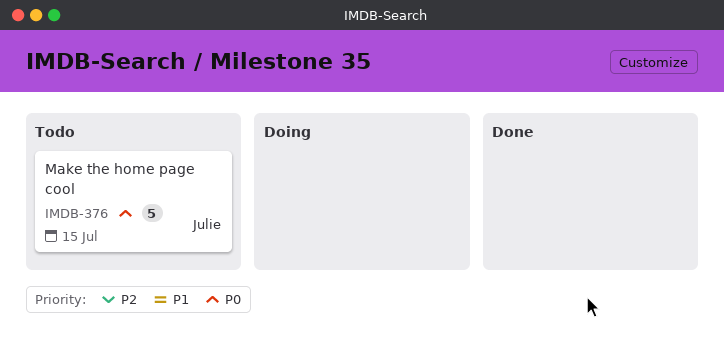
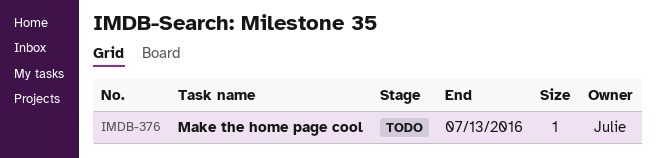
IMDB-376, estimate: 5 -> 1
IMDB-376, due: Jul 15 -> Jul 13

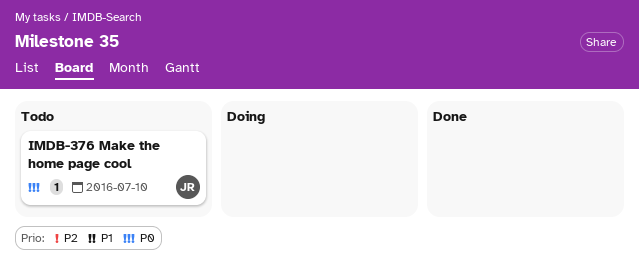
IMDB-376, due: Jul 13 -> Jul 10

